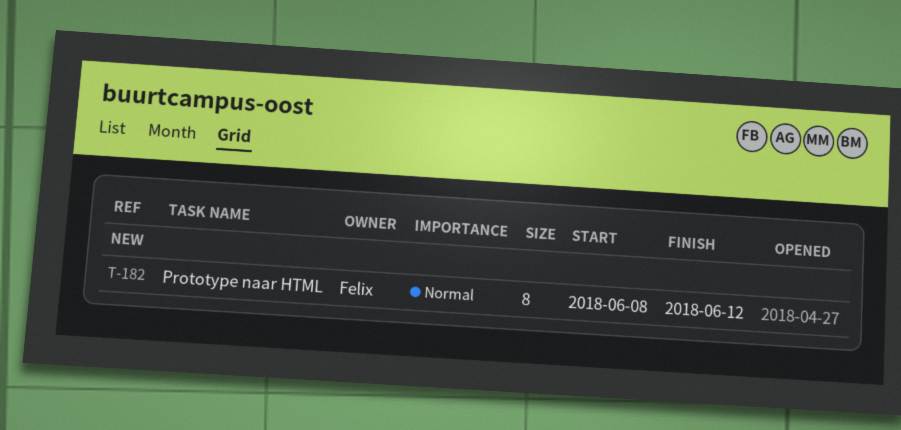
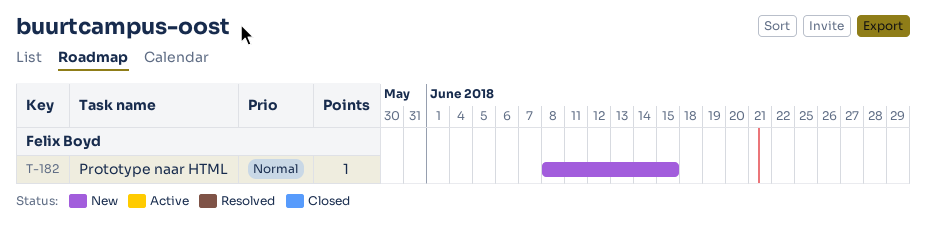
T-182, estimate: 8 -> 1
T-182, due: Jun 12 -> Jun 15

